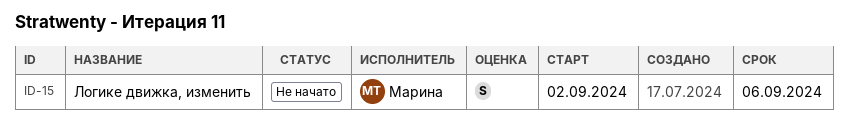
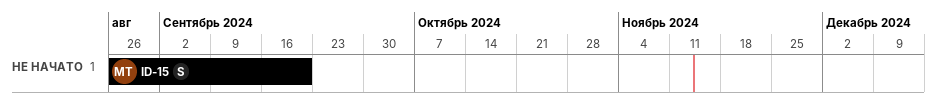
ID-15, start: Sep 2 -> Aug 26
ID-15, due: Sep 6 -> Sep 20

